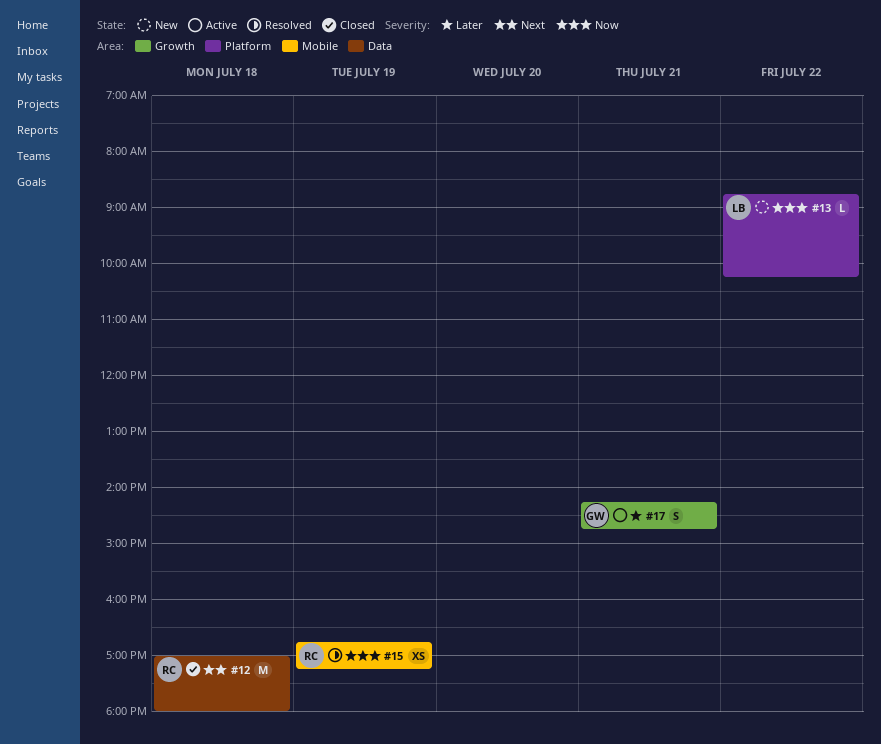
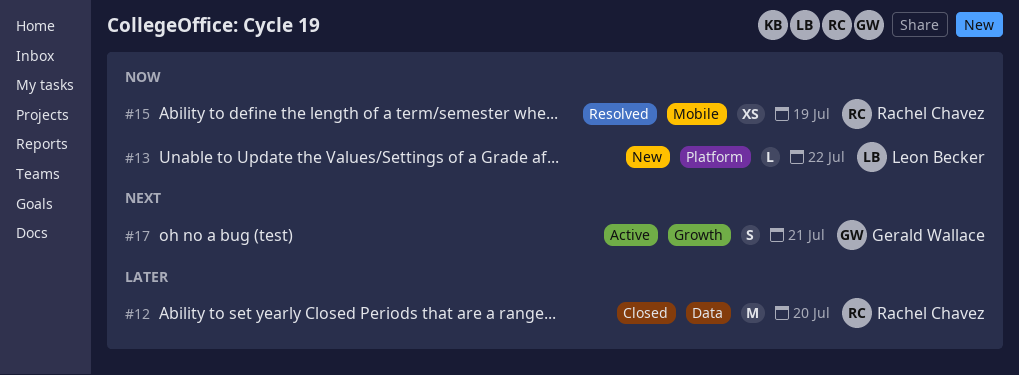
#12, priority: Next -> Later
#12, day: Jul 18 -> Jul 20
#17, priority: Later -> Next

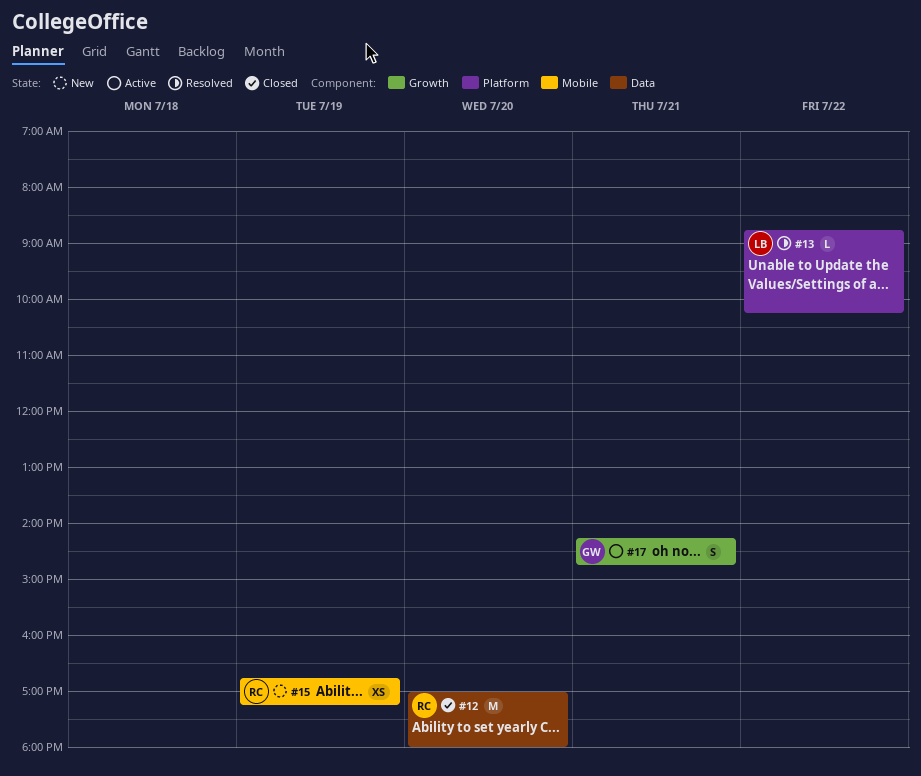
#13, status: New -> Resolved
#15, status: Resolved -> New

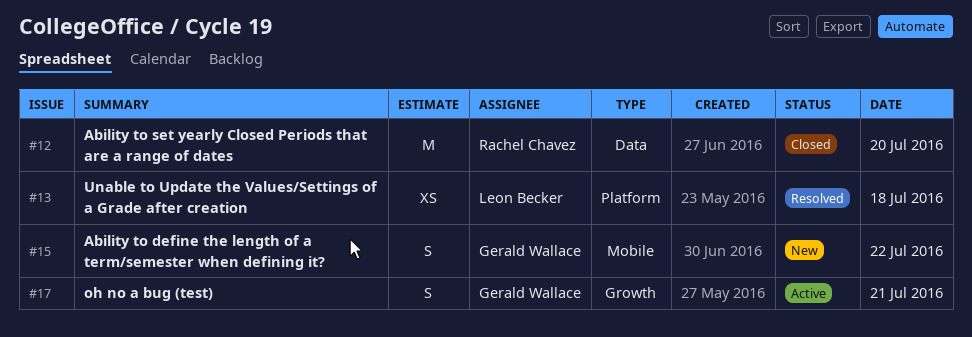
#13, estimate: L -> XS
#13, day: Jul 22 -> Jul 18
#15, owner: Rachel Chavez -> Gerald Wallace
#15, estimate: XS -> S
#15, day: Jul 19 -> Jul 22

